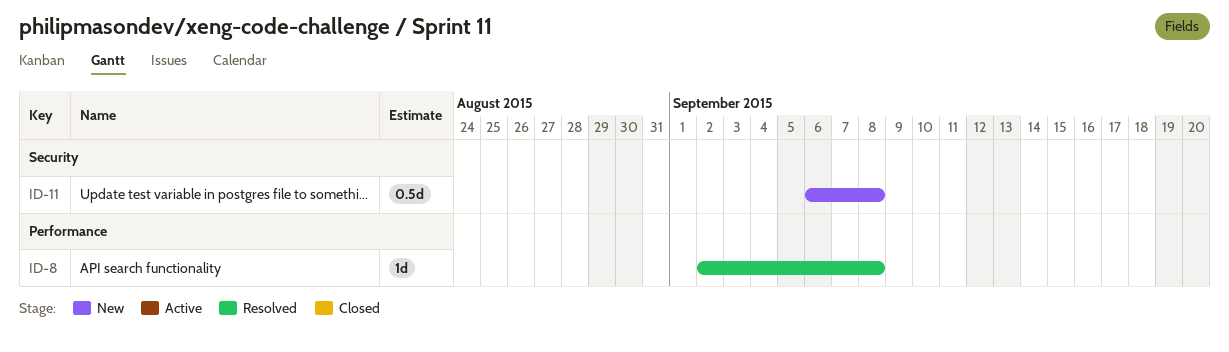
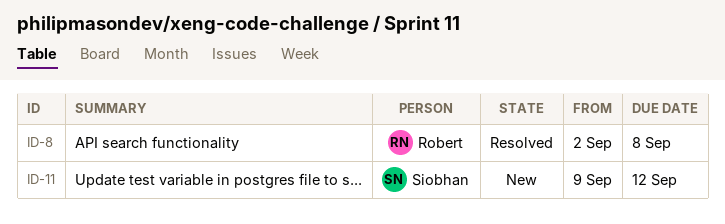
ID-11, start: Sep 6 -> Sep 9
ID-11, due: Sep 8 -> Sep 12

